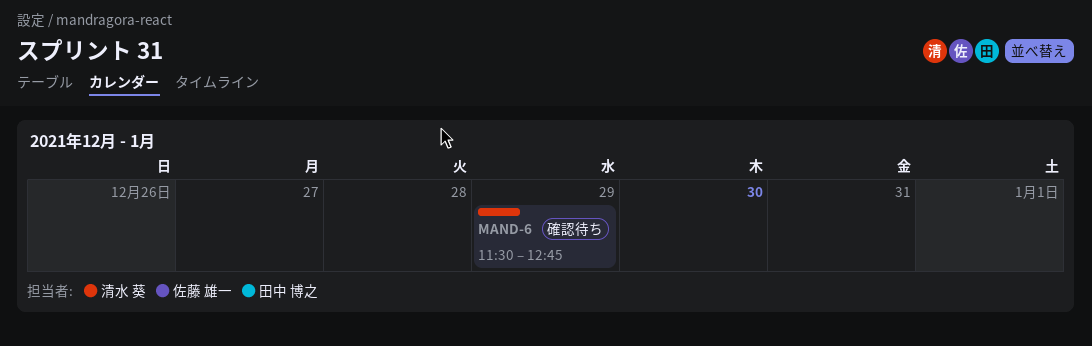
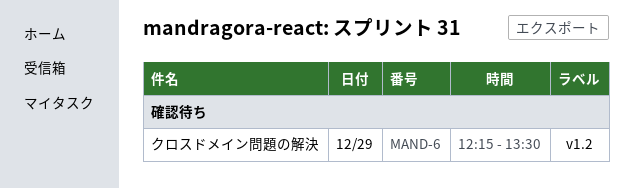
MAND-6, begins: 11:30 -> 12:15
MAND-6, ends: 12:45 -> 13:30

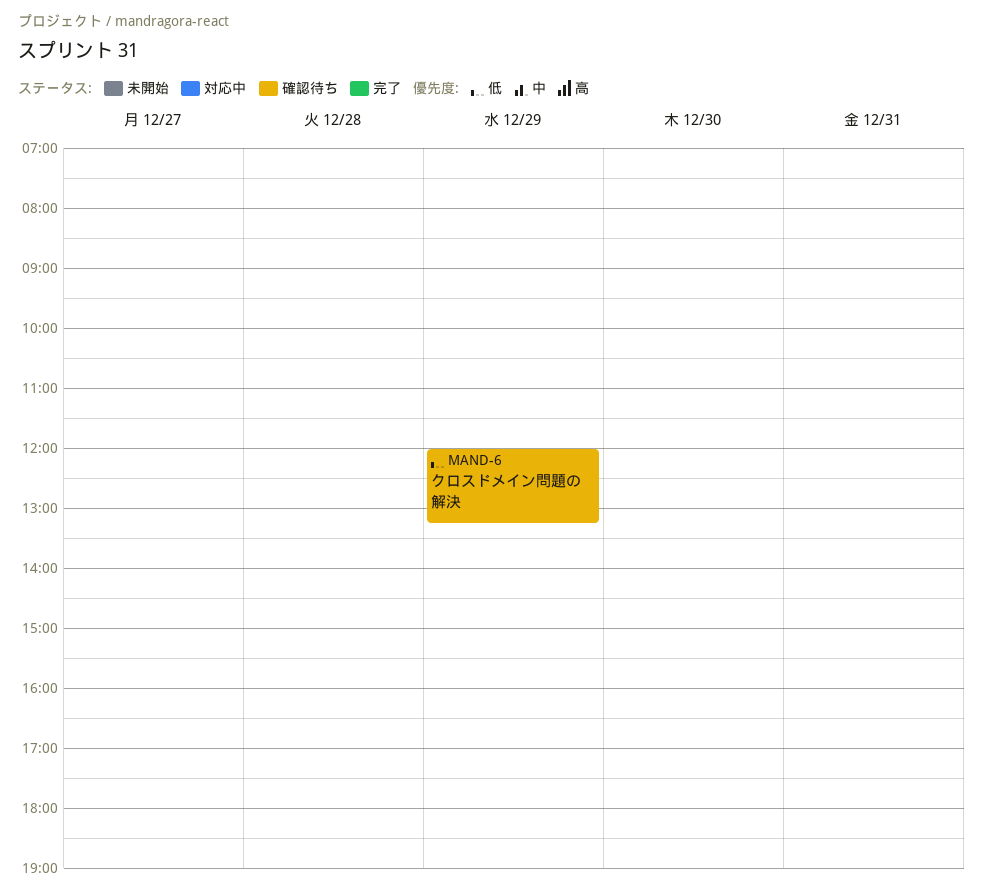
MAND-6, begins: 12:15 -> 12:00
MAND-6, ends: 13:30 -> 13:15

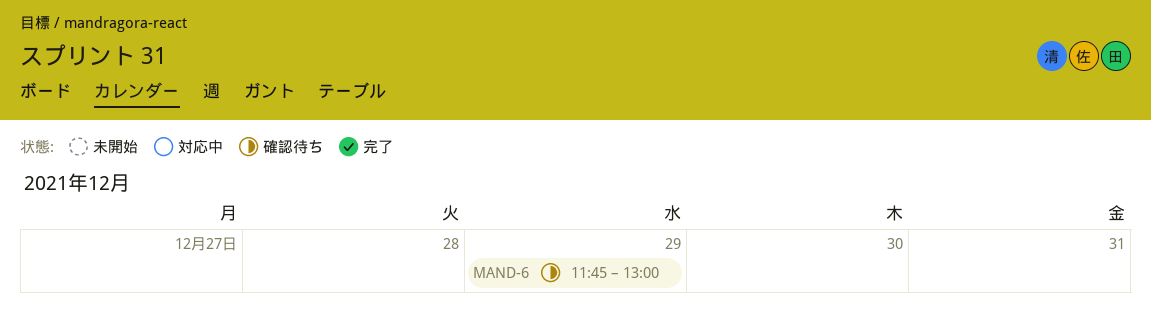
MAND-6, begins: 12:00 -> 11:45
MAND-6, ends: 13:15 -> 13:00

